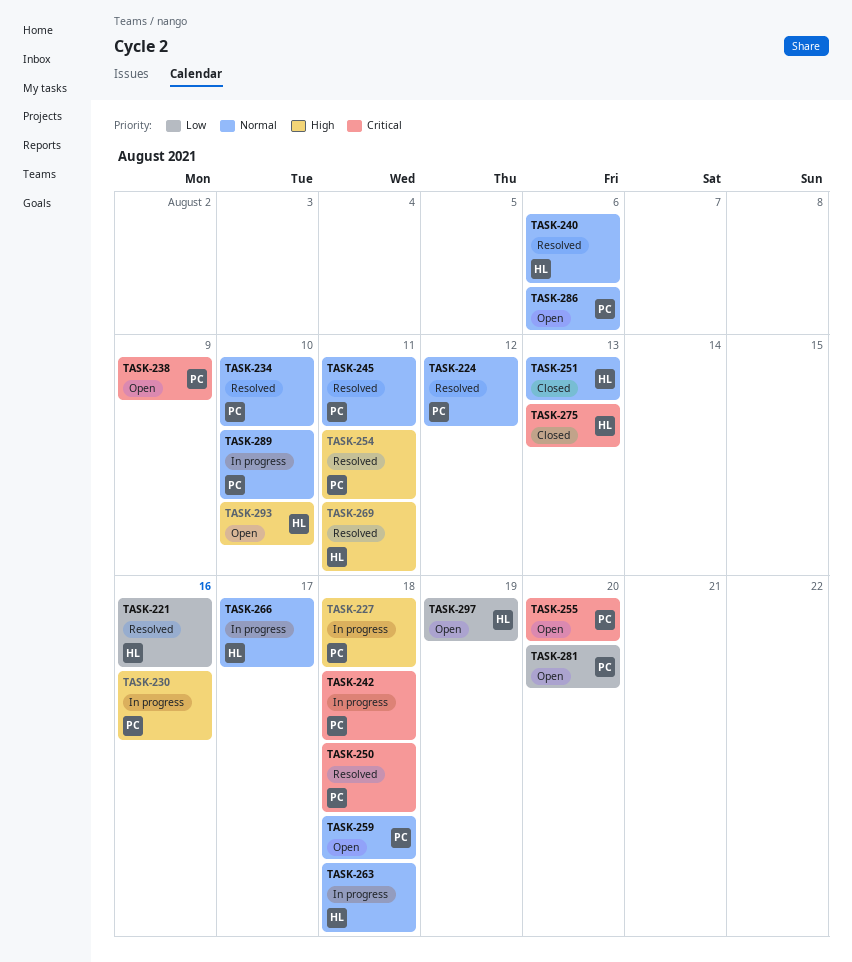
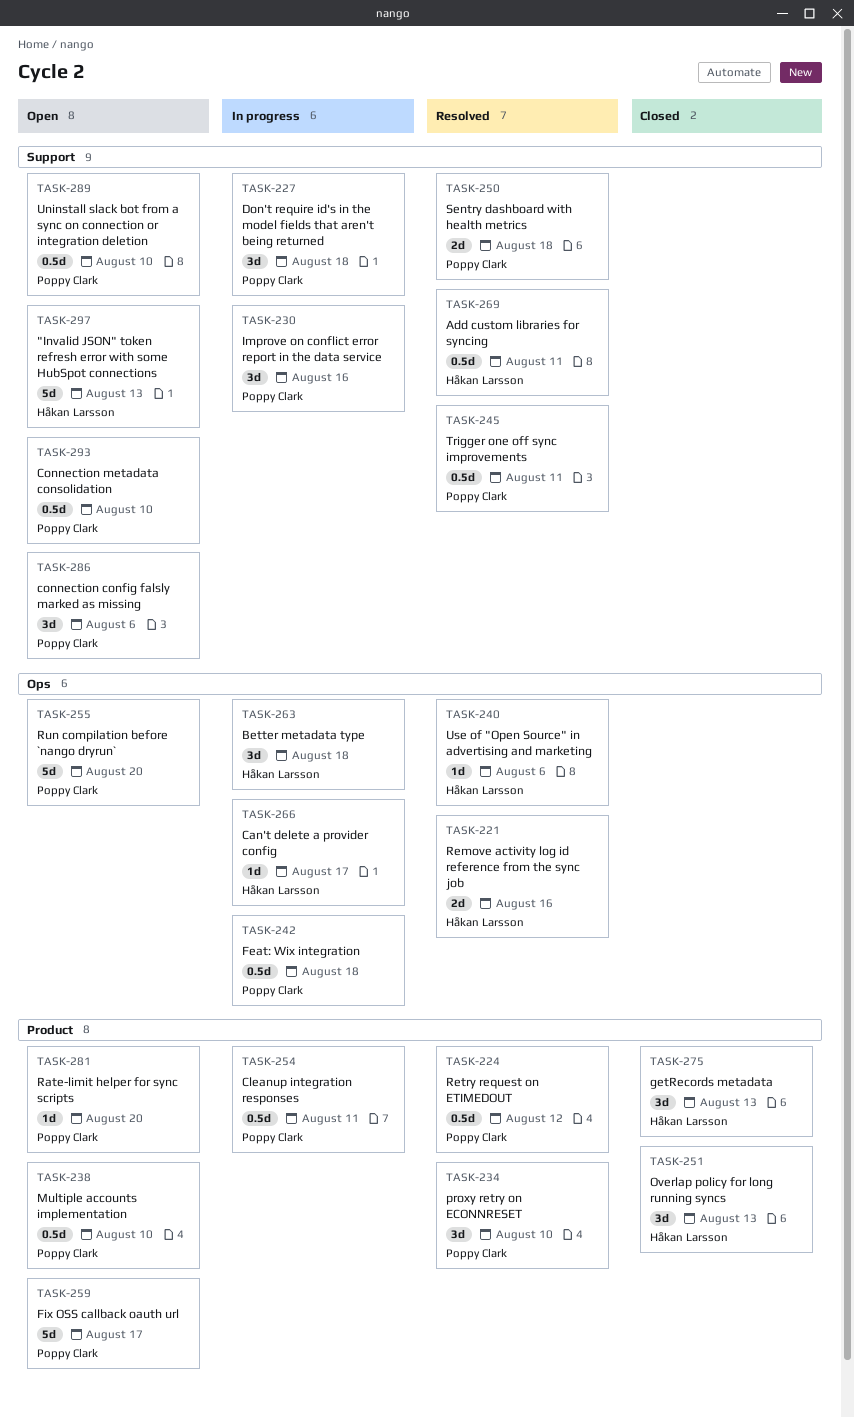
TASK-238, due: Aug 9 -> Aug 10
TASK-254, status: Resolved -> In progress
TASK-259, due: Aug 18 -> Aug 17
TASK-289, status: In progress -> Open
TASK-293, owner: Håkan Larsson -> Poppy Clark
TASK-297, due: Aug 19 -> Aug 13

